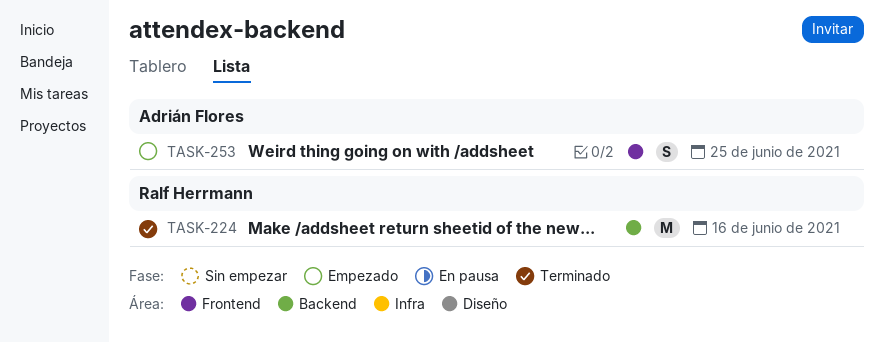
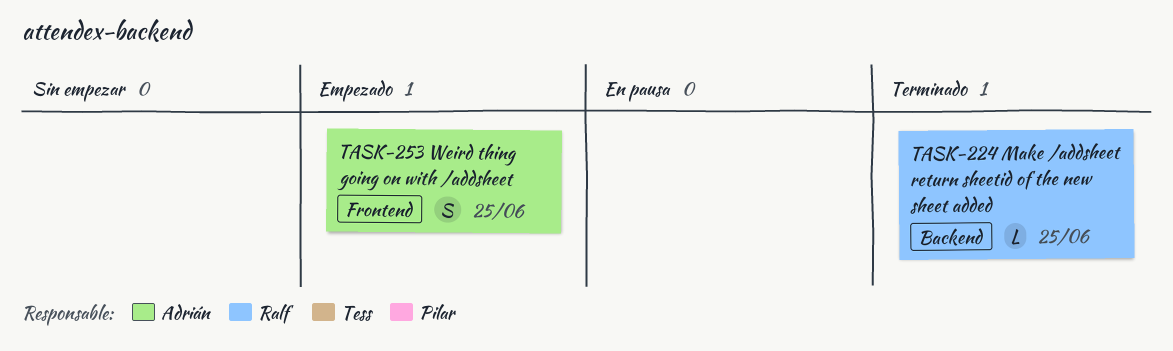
TASK-224, estimate: M -> L
TASK-224, due: Jun 16 -> Jun 25

